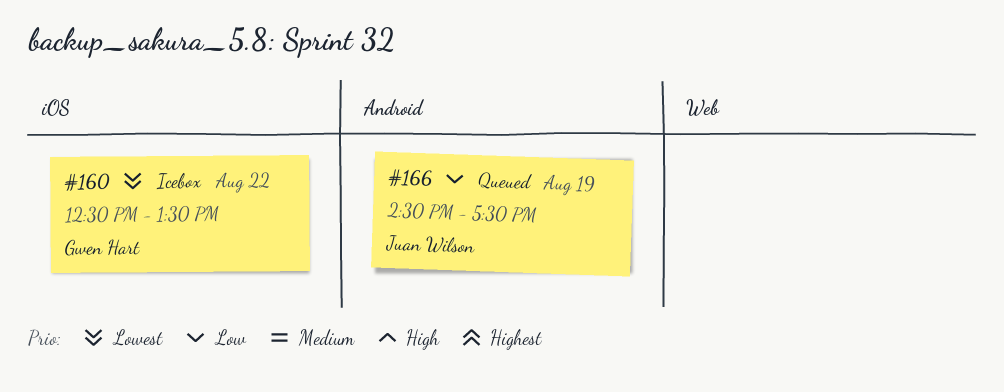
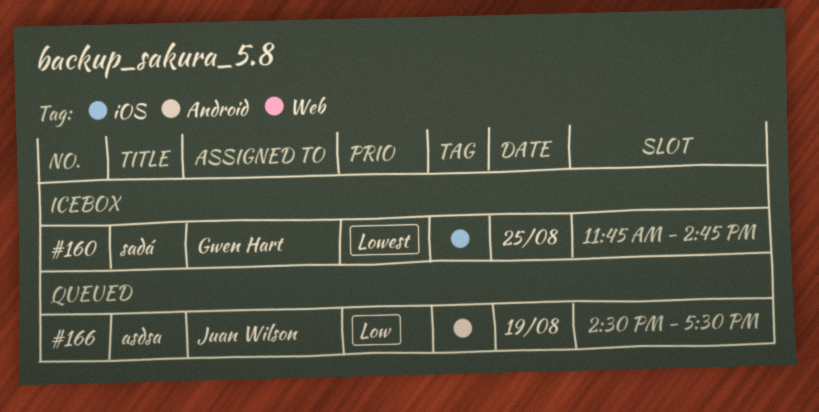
#160, day: Aug 22 -> Aug 25
#160, begins: 12:30 -> 11:45
#160, ends: 13:30 -> 14:45

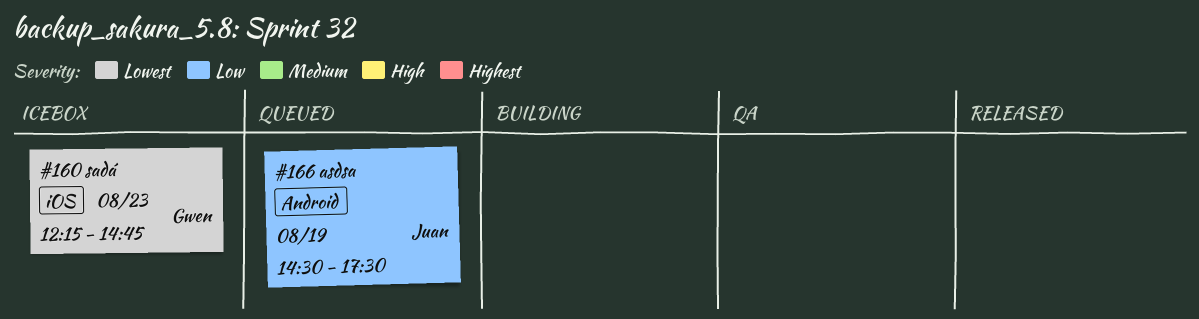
#160, day: Aug 25 -> Aug 23
#160, begins: 11:45 -> 12:15

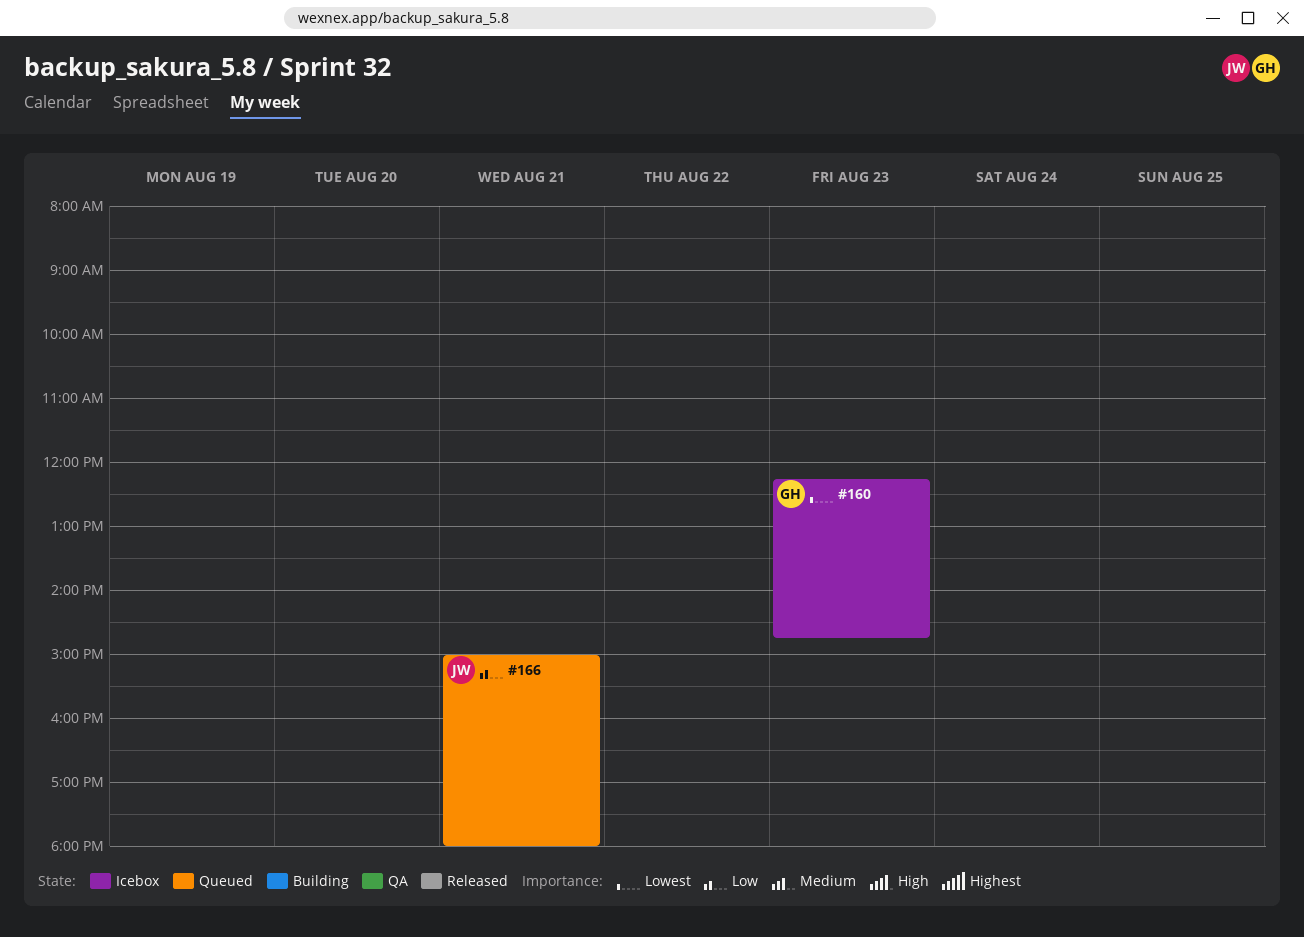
#166, day: Aug 19 -> Aug 21
#166, begins: 14:30 -> 15:00
#166, ends: 17:30 -> 18:00

